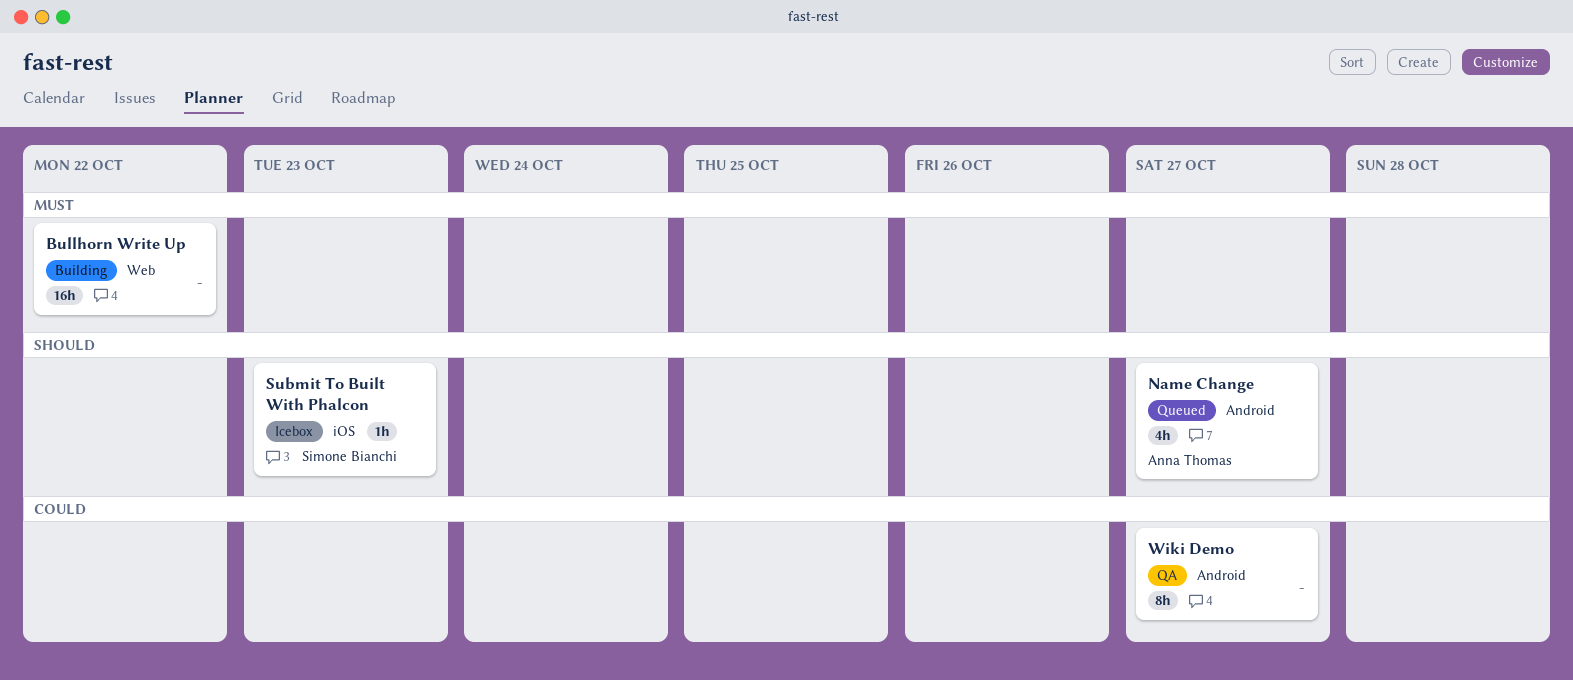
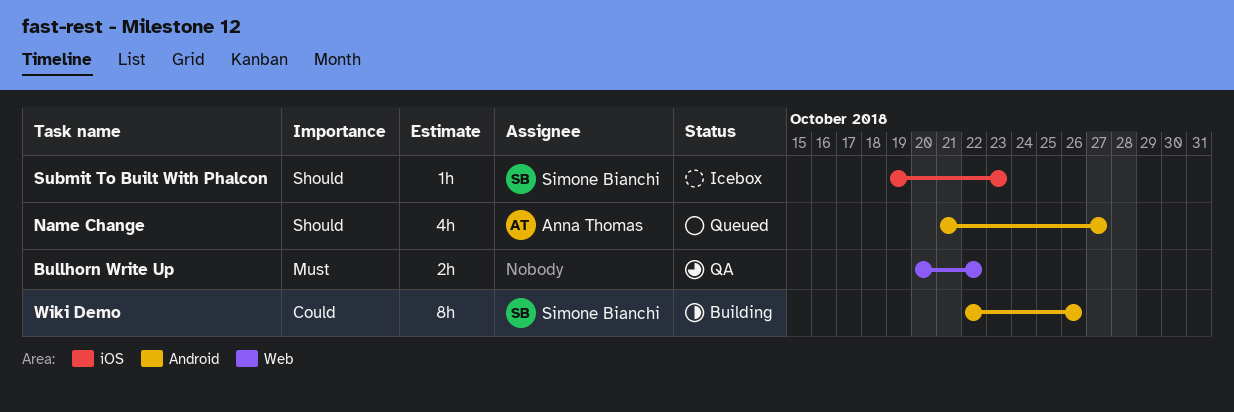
Bullhorn Write Up, status: Building -> QA
Bullhorn Write Up, estimate: 16h -> 2h
Wiki Demo, status: QA -> Building
Wiki Demo, owner: none -> Simone Bianchi
Wiki Demo, due: Oct 27 -> Oct 26

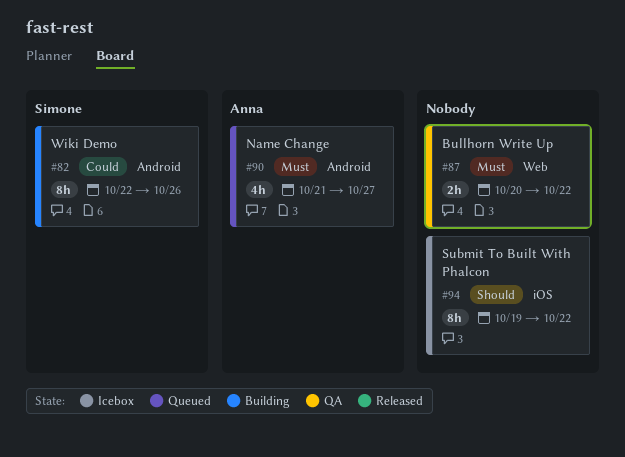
Name Change, priority: Should -> Must
Submit To Built With Phalcon, owner: Simone Bianchi -> none
Submit To Built With Phalcon, estimate: 1h -> 8h
Submit To Built With Phalcon, due: Oct 23 -> Oct 22

